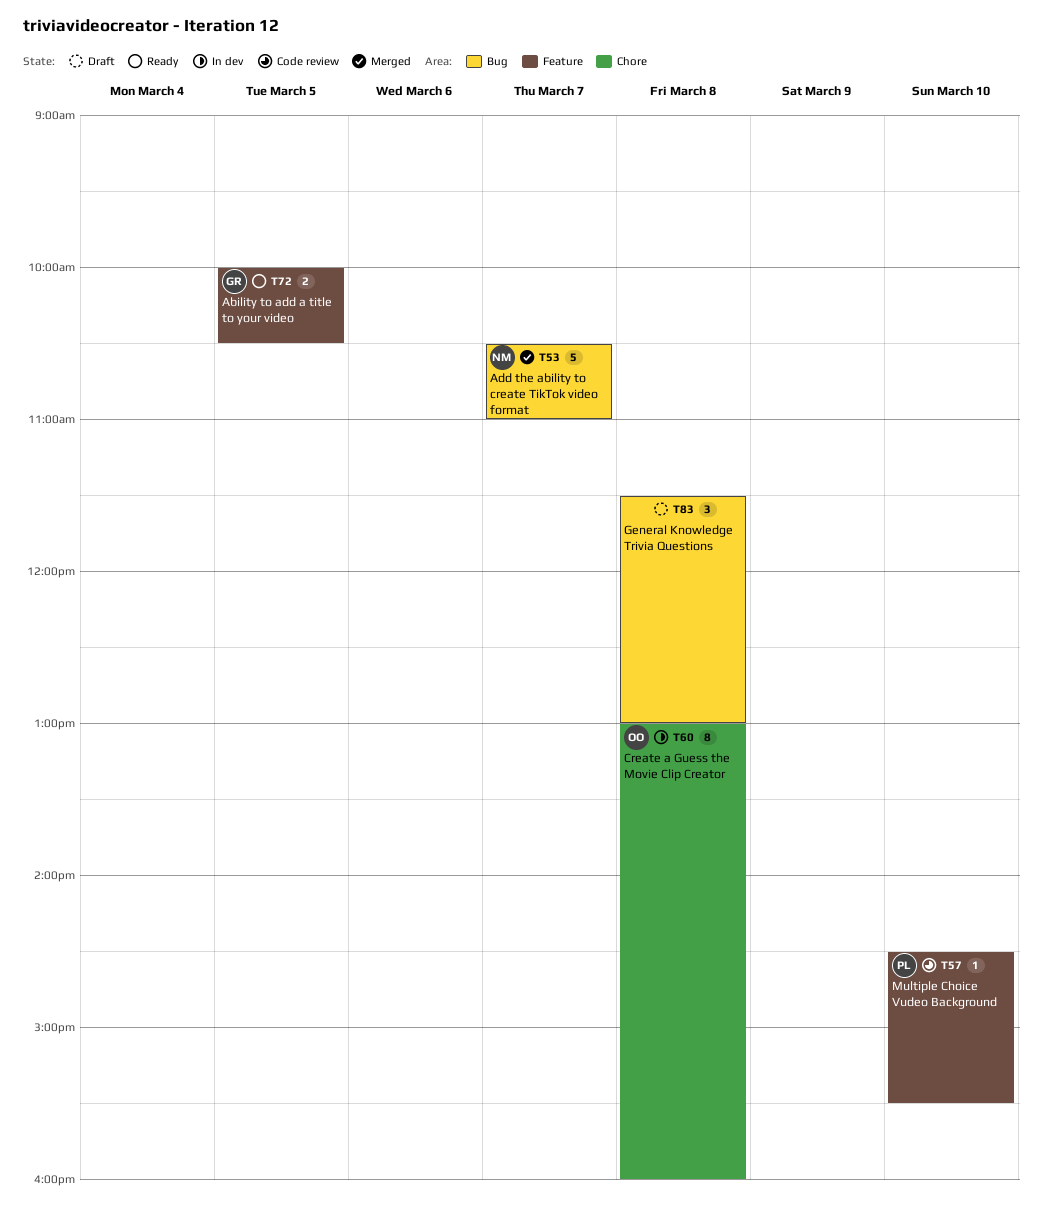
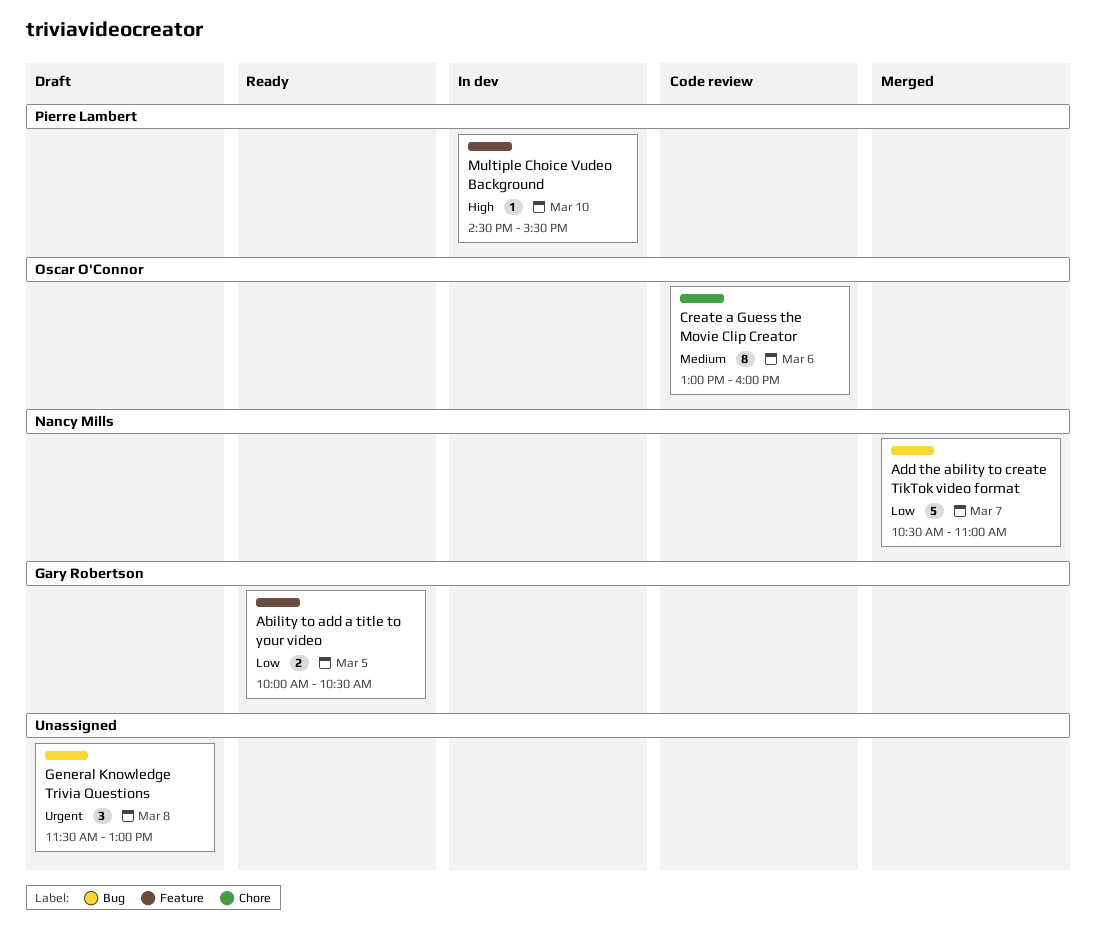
Create a Guess the Movie Clip Creator, status: In dev -> Code review
Create a Guess the Movie Clip Creator, day: Mar 8 -> Mar 6
Multiple Choice Vudeo Background, status: Code review -> In dev

